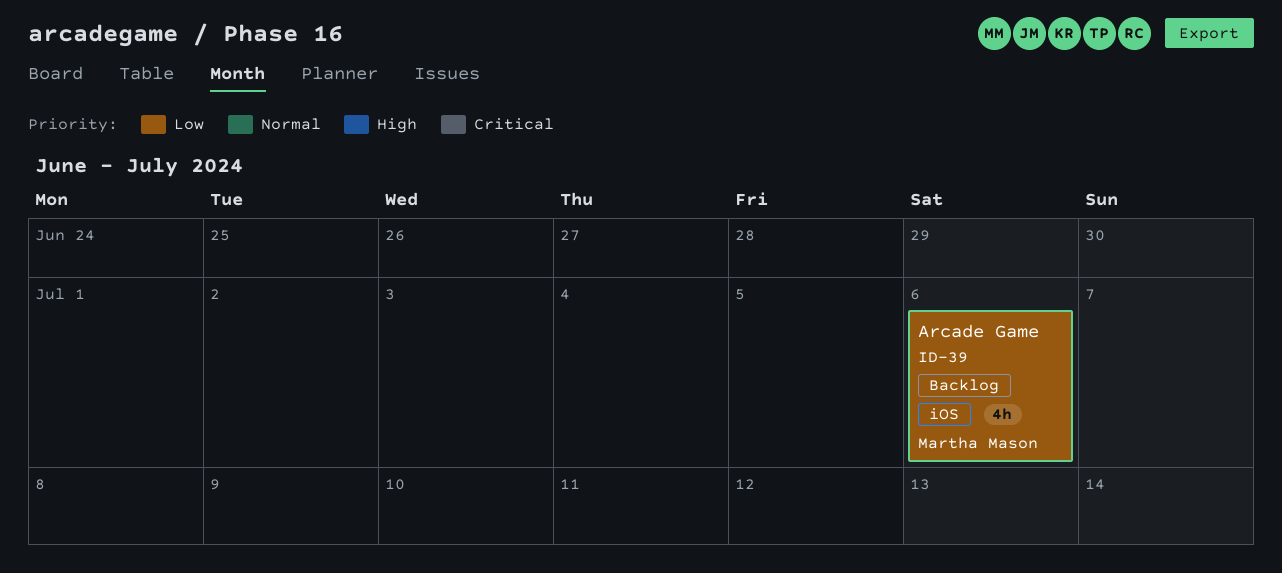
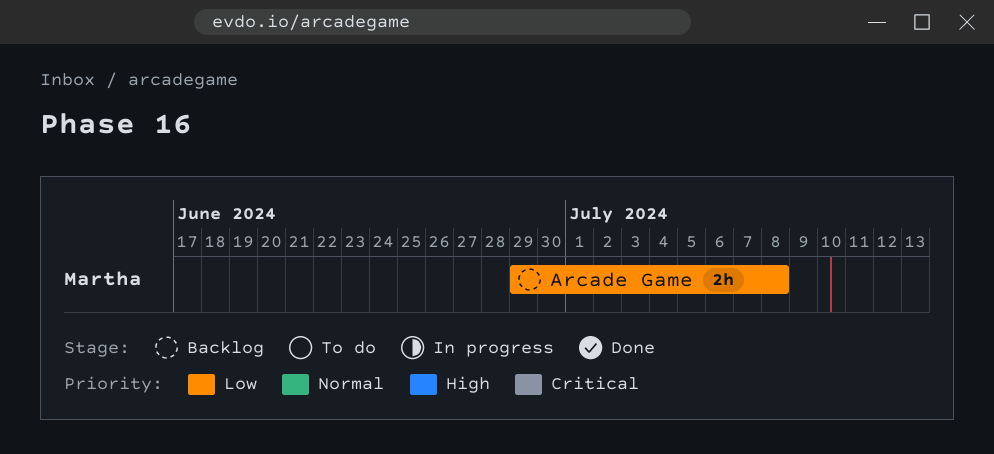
Arcade Game, estimate: 4h -> 2h
Arcade Game, due: Jul 6 -> Jul 8

